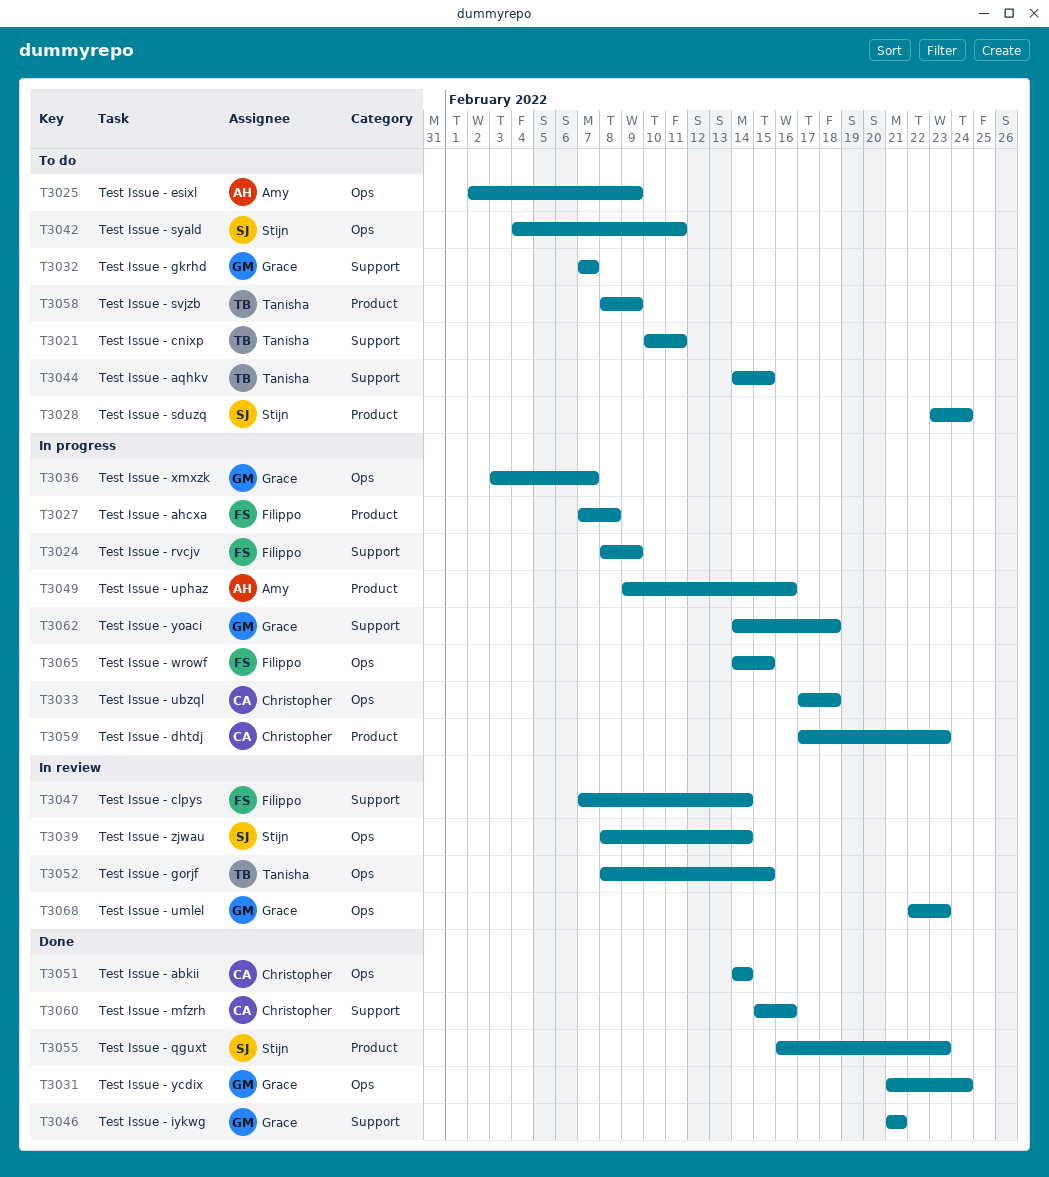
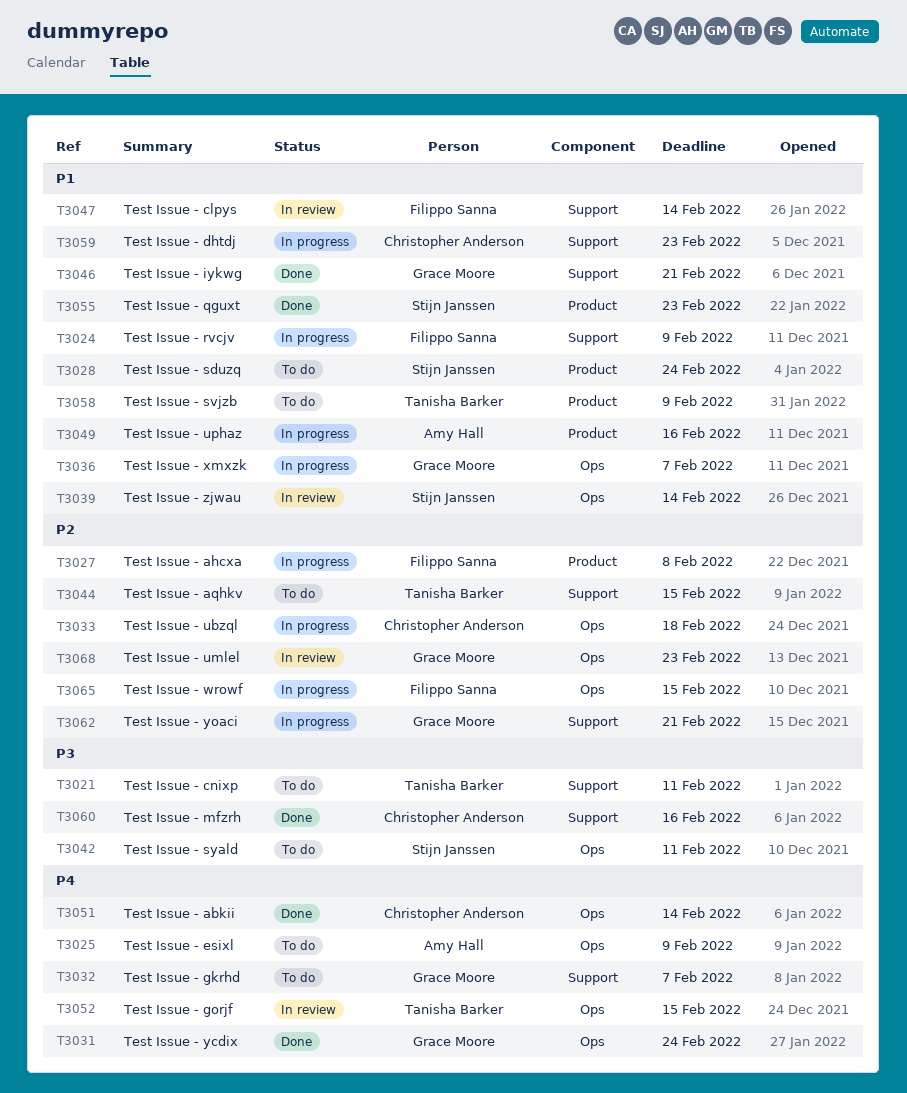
T3059, label: Product -> Support
T3062, due: Feb 18 -> Feb 21

